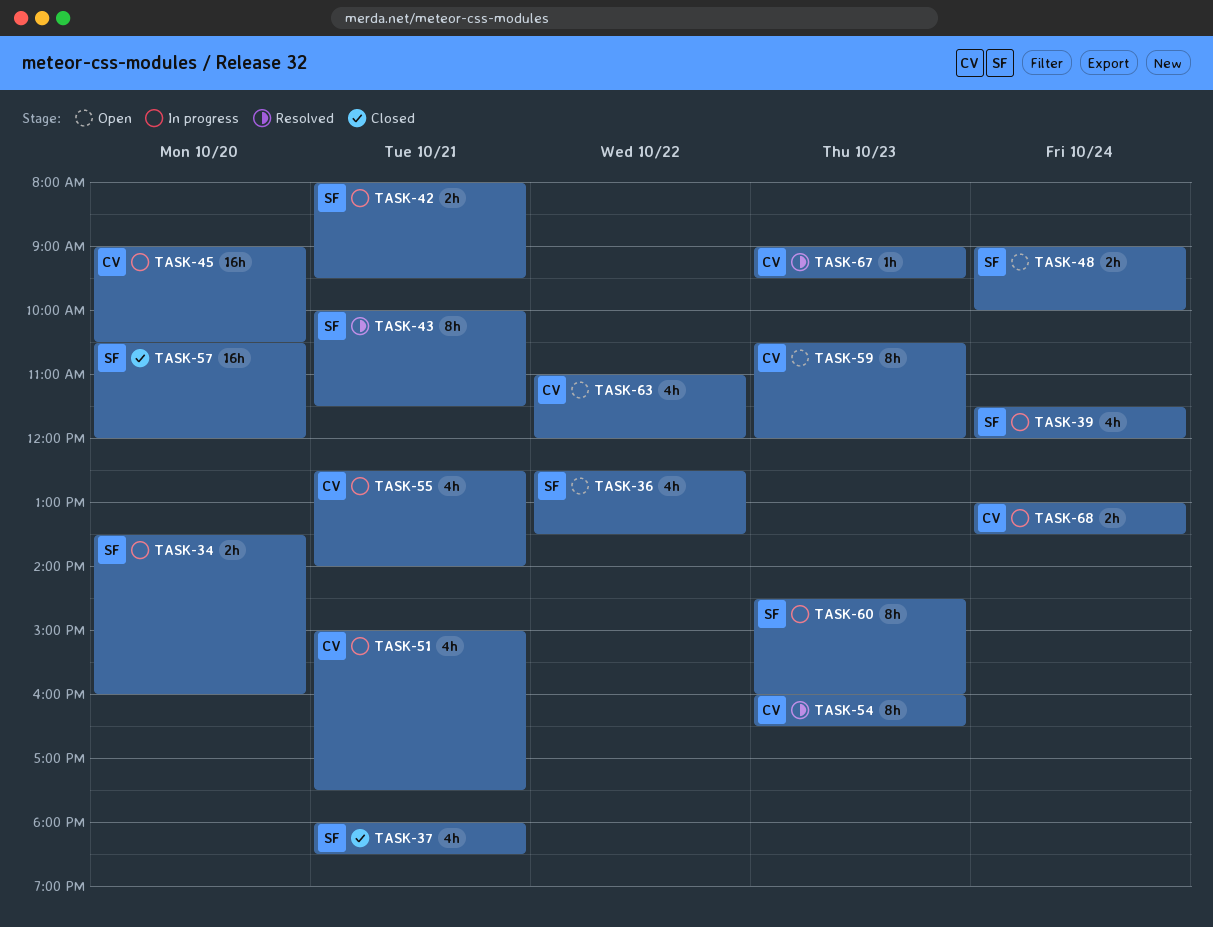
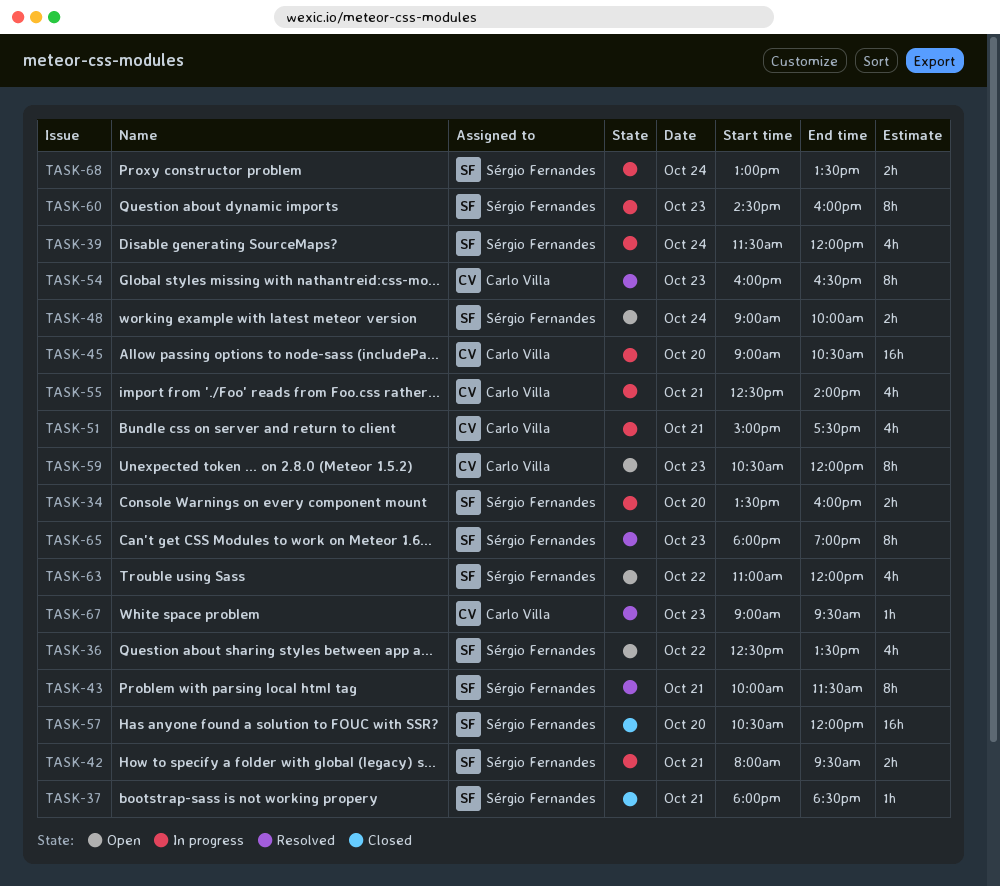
TASK-37, estimate: 4h -> 1h
TASK-63, owner: Carlo Villa -> Sérgio Fernandes
TASK-65: none -> present
TASK-68, owner: Carlo Villa -> Sérgio Fernandes

